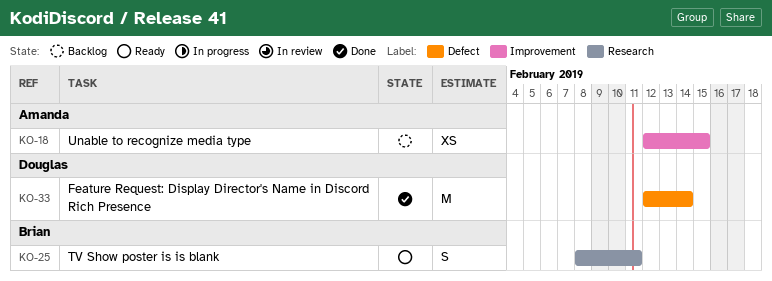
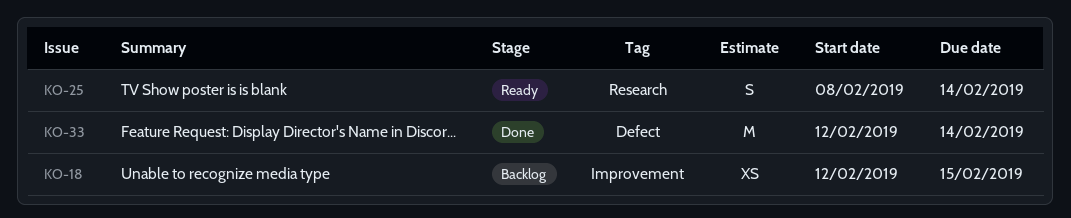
KO-25, due: Feb 11 -> Feb 14

